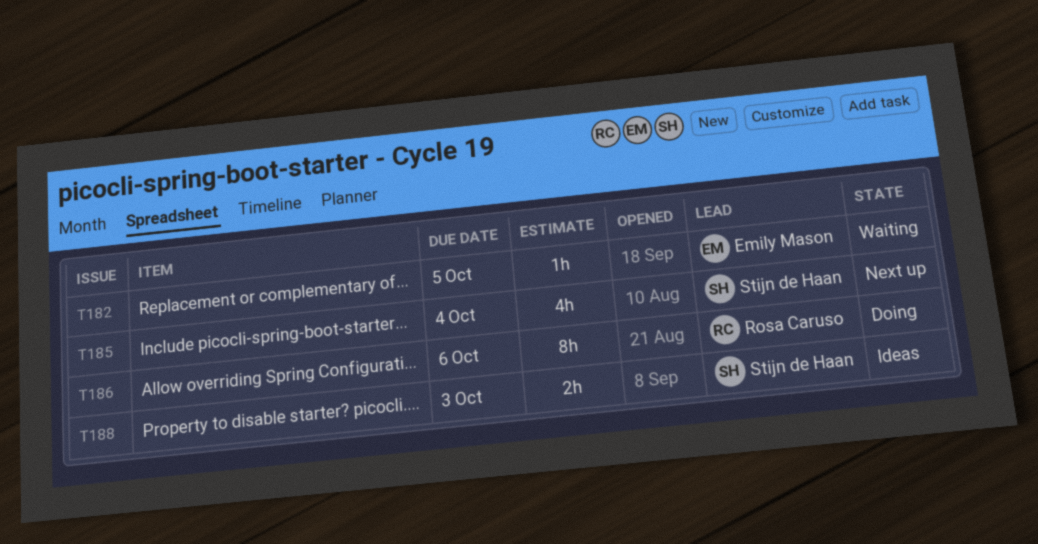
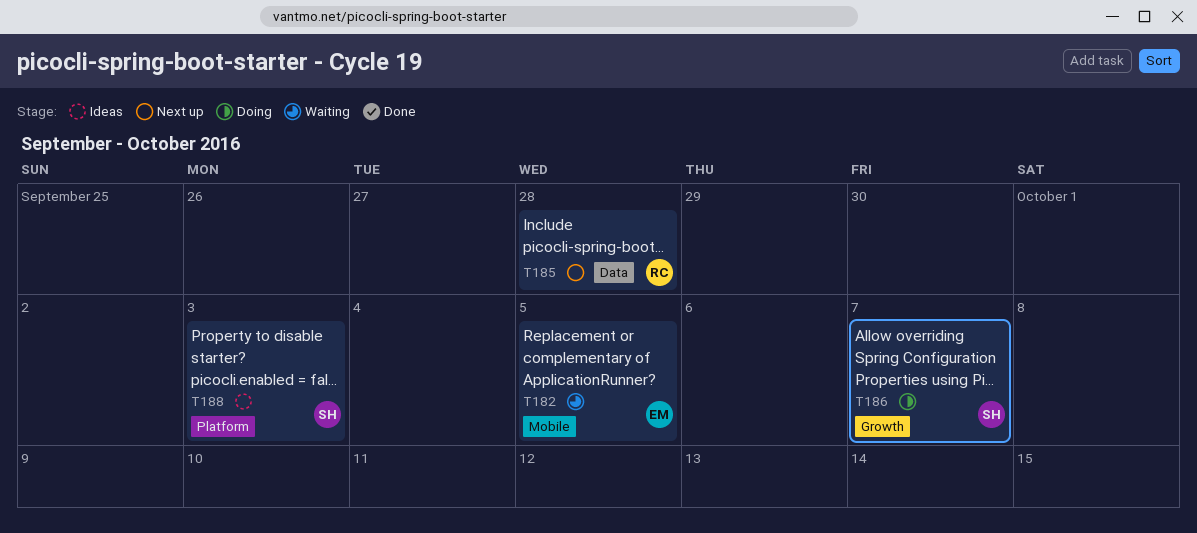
T185, owner: Stijn de Haan -> Rosa Caruso
T185, due: Oct 4 -> Sep 28
T186, owner: Rosa Caruso -> Stijn de Haan
T186, due: Oct 6 -> Oct 7

